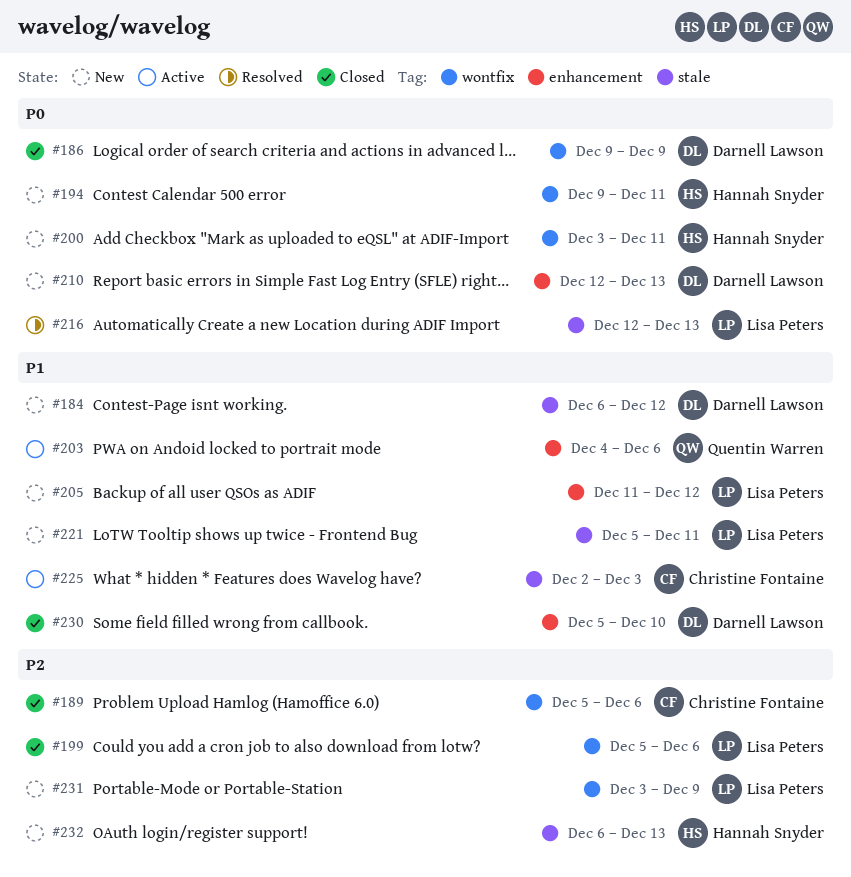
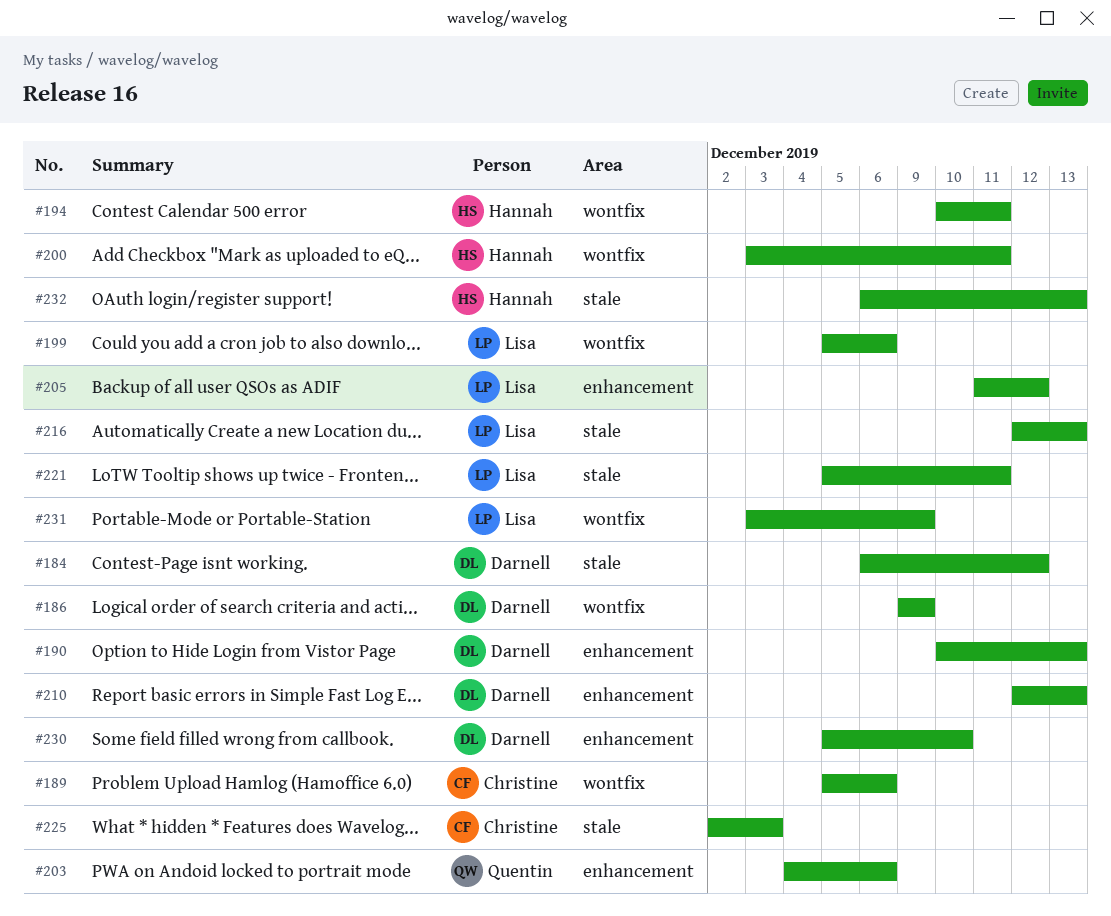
#190: none -> present
#194, start: Dec 9 -> Dec 10

